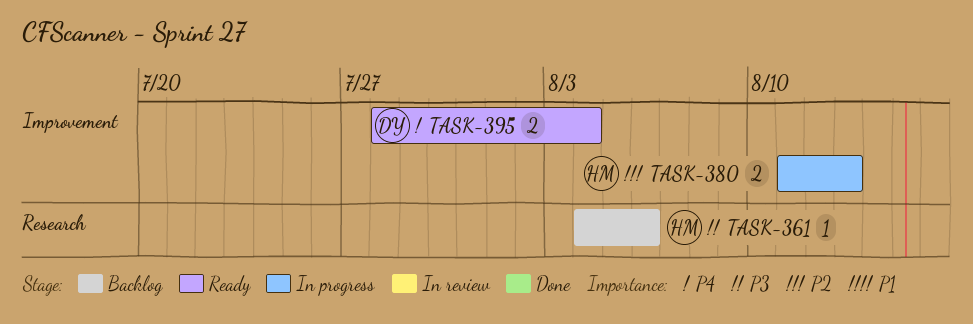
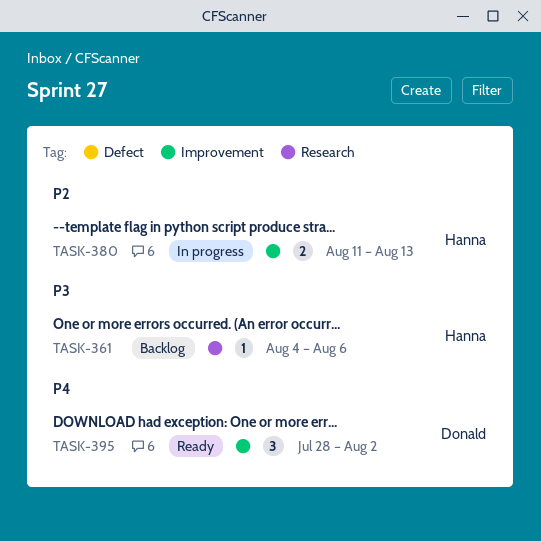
TASK-395, estimate: 2 -> 3
TASK-395, due: Aug 4 -> Aug 2

